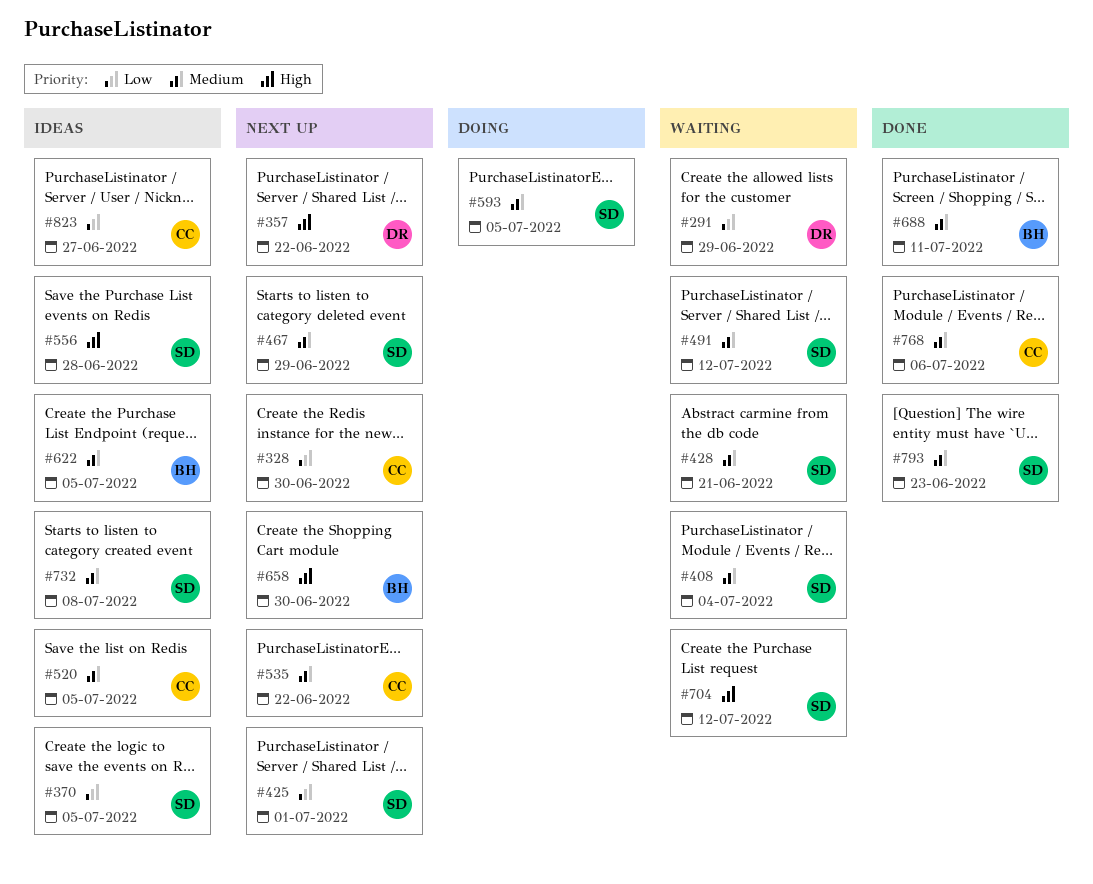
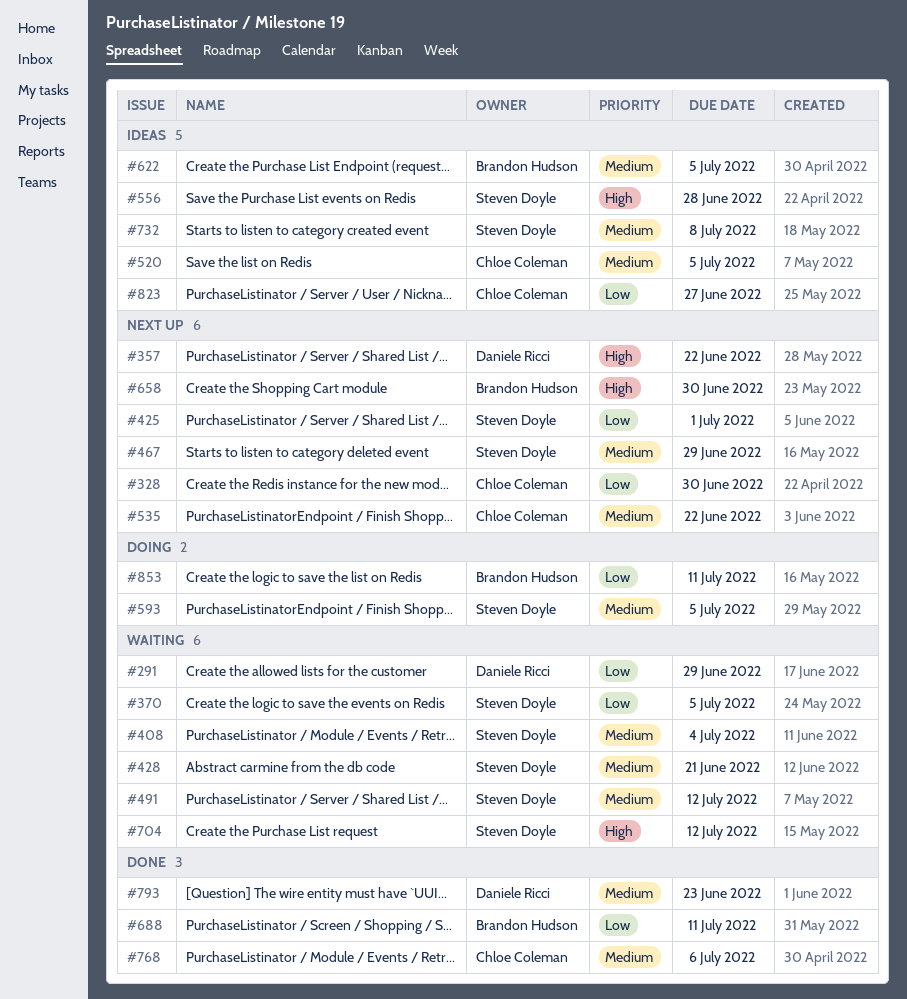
#370, status: Ideas -> Waiting
#688, priority: Medium -> Low
#793, owner: Steven Doyle -> Daniele Ricci
#853: none -> present

